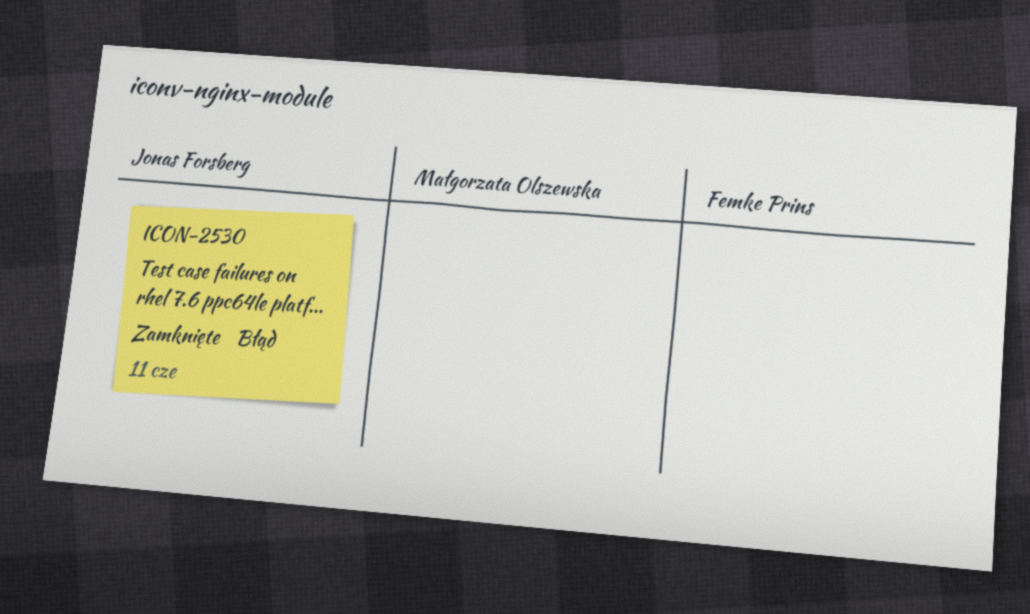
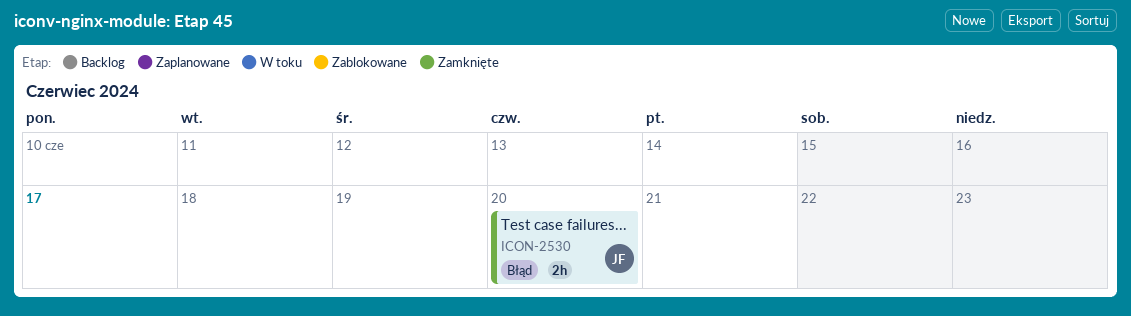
ICON-2530, due: Jun 11 -> Jun 20

